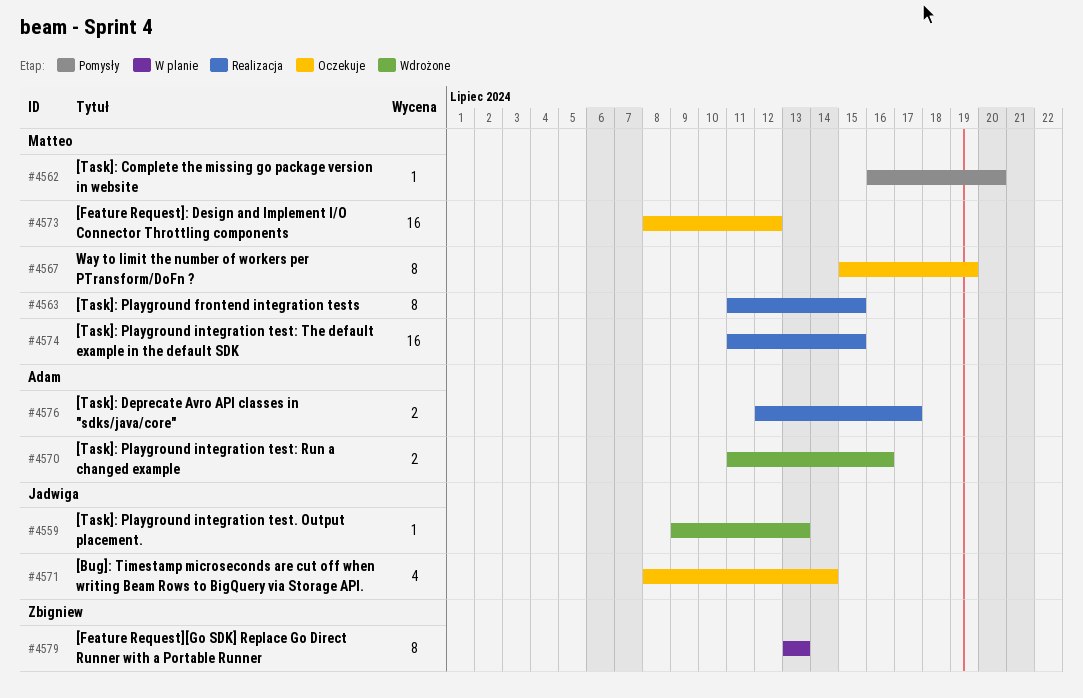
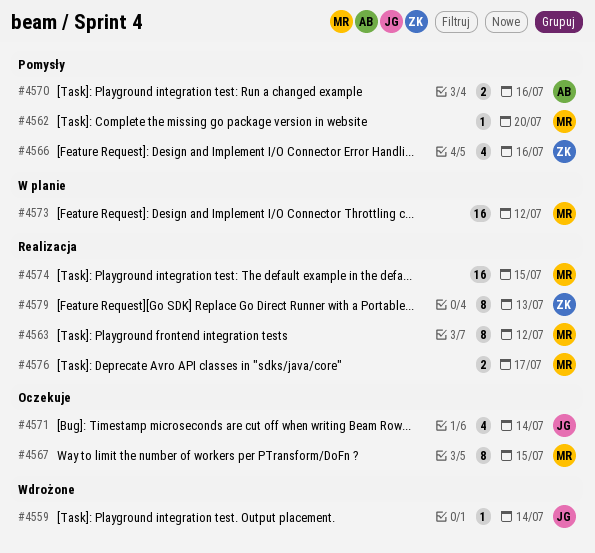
#4559, due: Jul 13 -> Jul 14
#4563, due: Jul 15 -> Jul 12
#4566: none -> present
#4567, due: Jul 19 -> Jul 15
#4570, status: Wdrożone -> Pomysły
#4573, status: Oczekuje -> W planie
#4576, owner: Adam -> Matteo
#4579, status: W planie -> Realizacja

